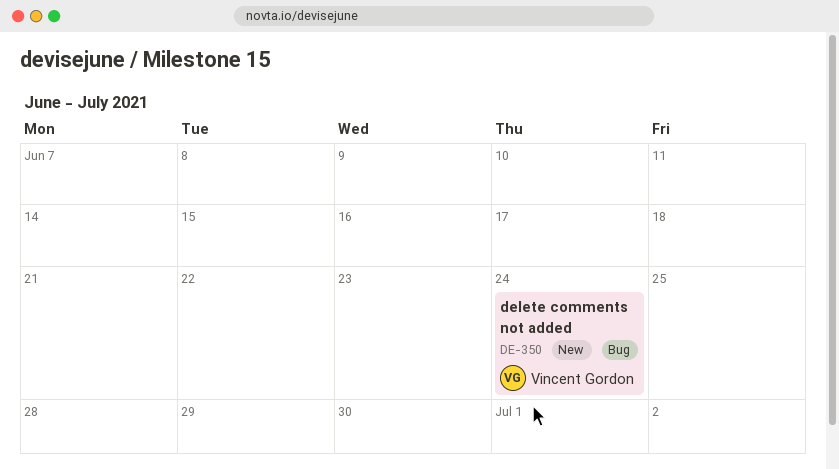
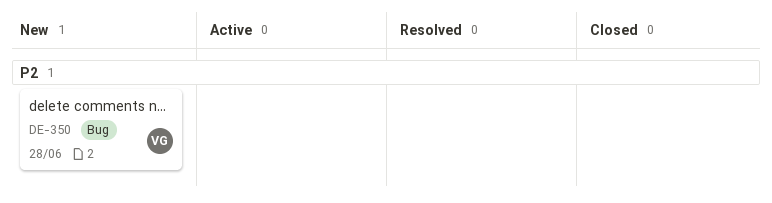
DE-350, due: Jun 24 -> Jun 28

